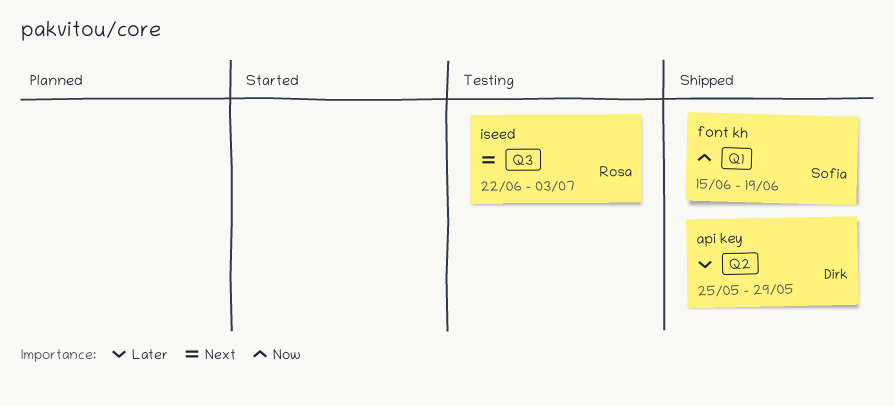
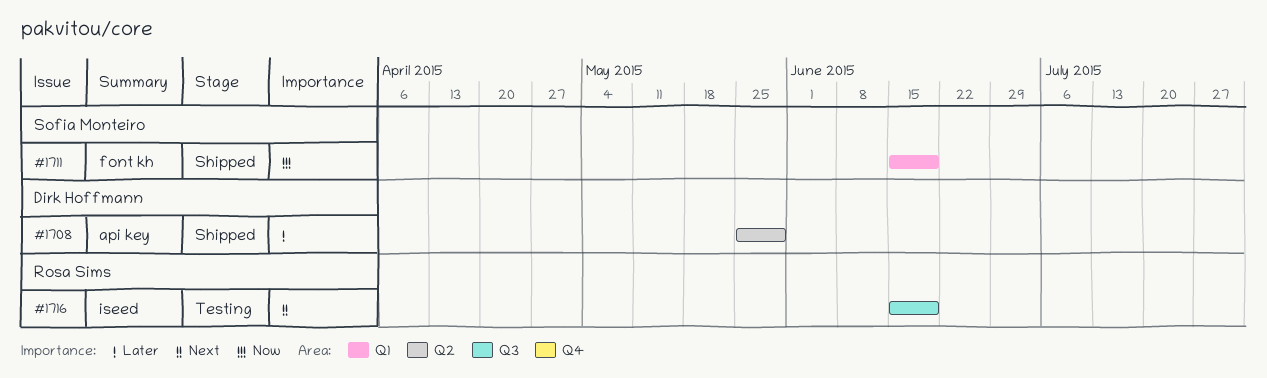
iseed, start: Jun 22 -> Jun 15
iseed, due: Jul 3 -> Jun 19

